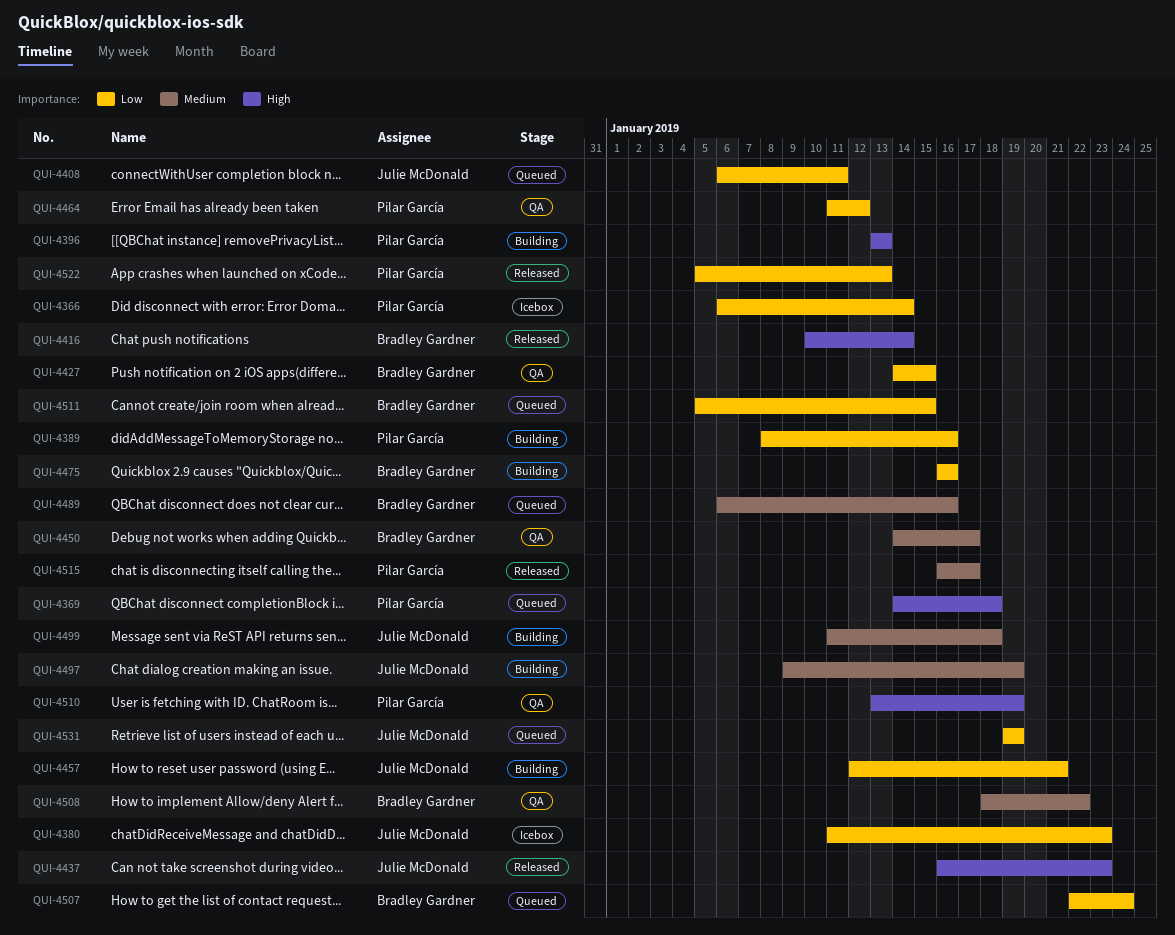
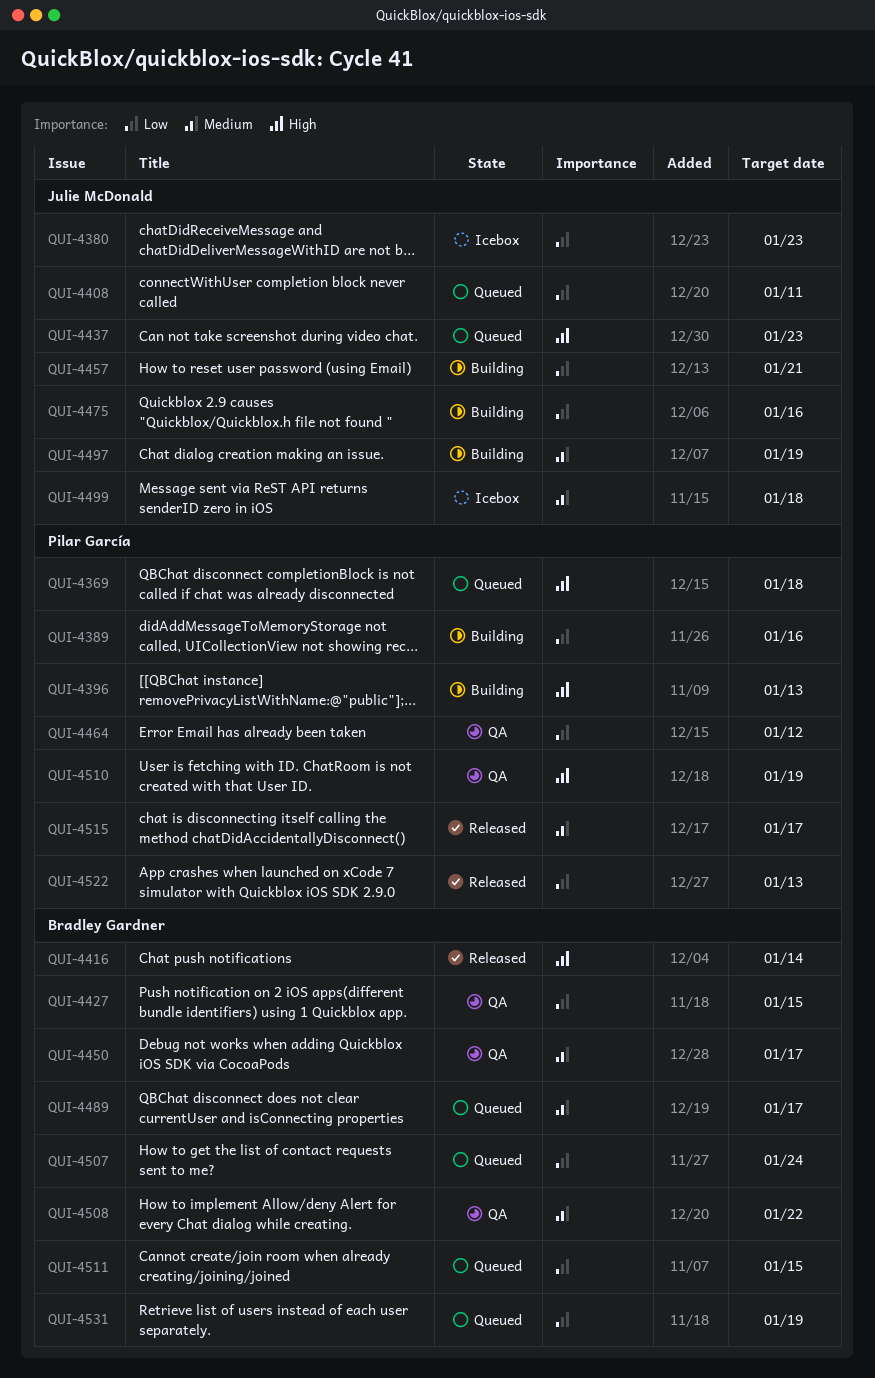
QUI-4366: present -> none
QUI-4437, status: Released -> Queued
QUI-4475, owner: Bradley Gardner -> Julie McDonald
QUI-4489, due: Jan 16 -> Jan 17
QUI-4499, status: Building -> Icebox
QUI-4531, owner: Julie McDonald -> Bradley Gardner

